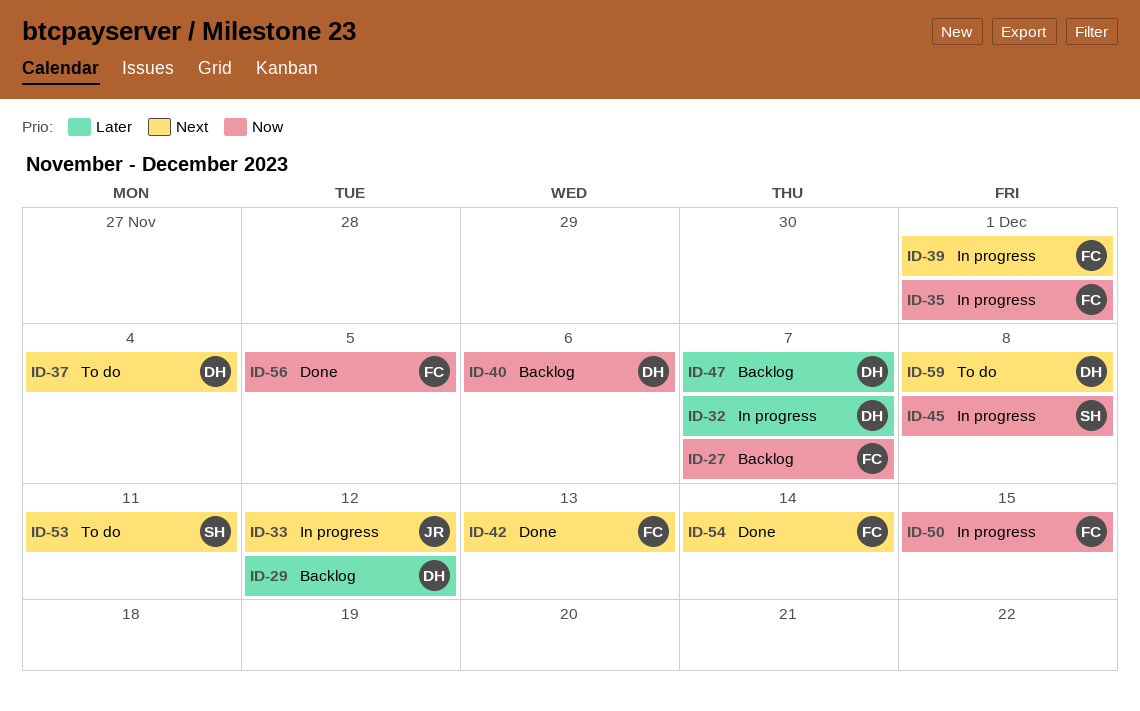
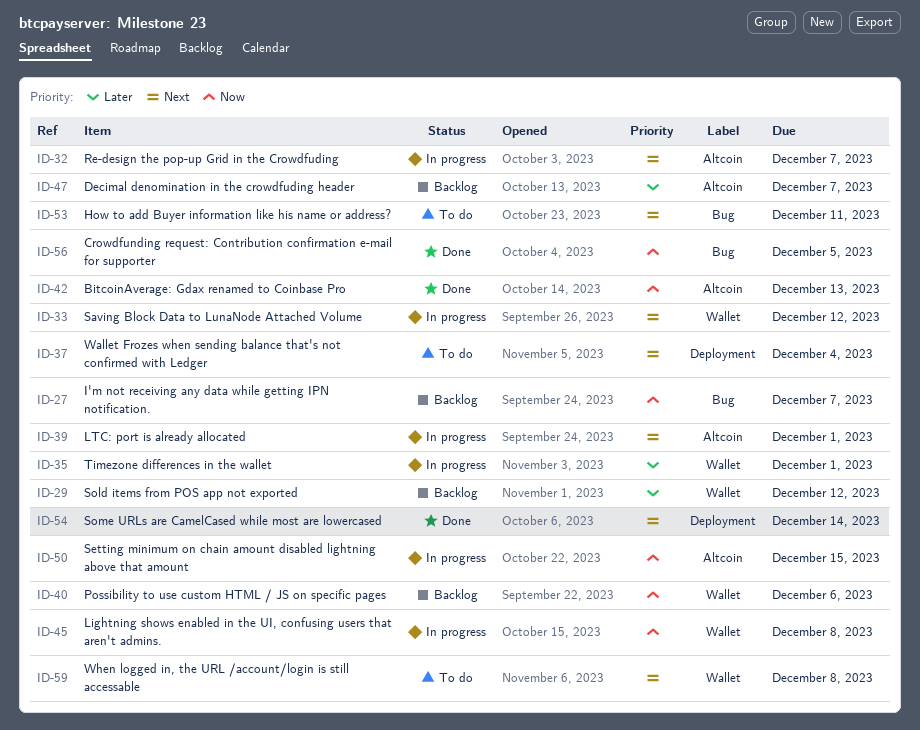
ID-32, priority: Later -> Next
ID-35, priority: Now -> Later
ID-42, priority: Next -> Now

